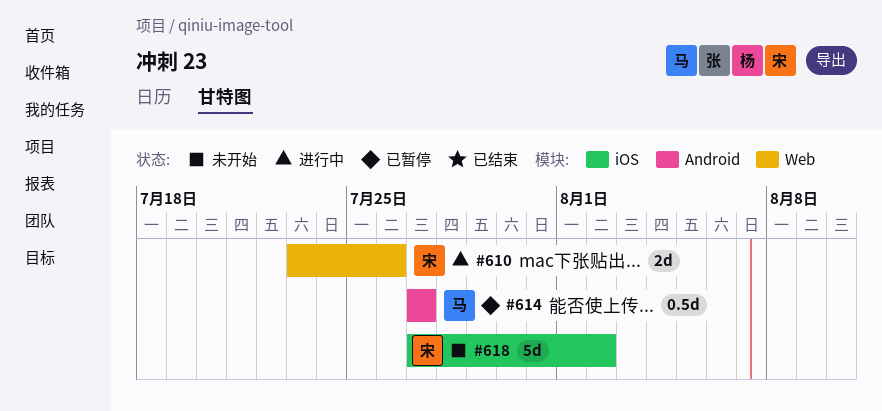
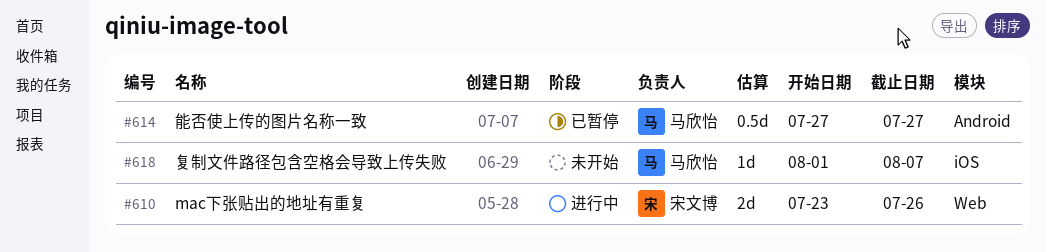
#618, owner: 宋文博 -> 马欣怡
#618, estimate: 5d -> 1d
#618, start: Jul 27 -> Aug 1
#618, due: Aug 2 -> Aug 7

